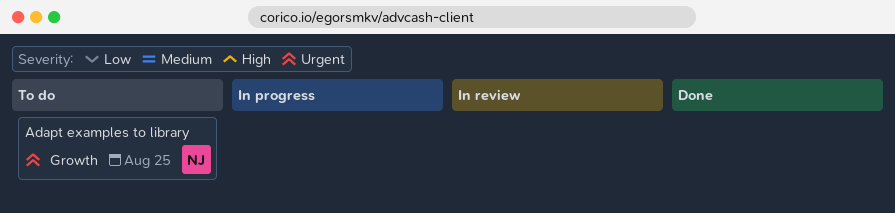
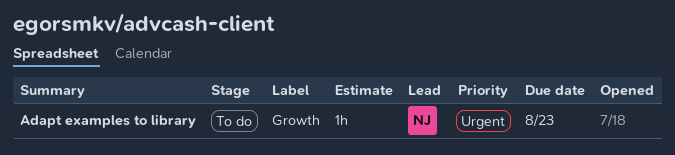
Adapt examples to library, due: Aug 25 -> Aug 23

